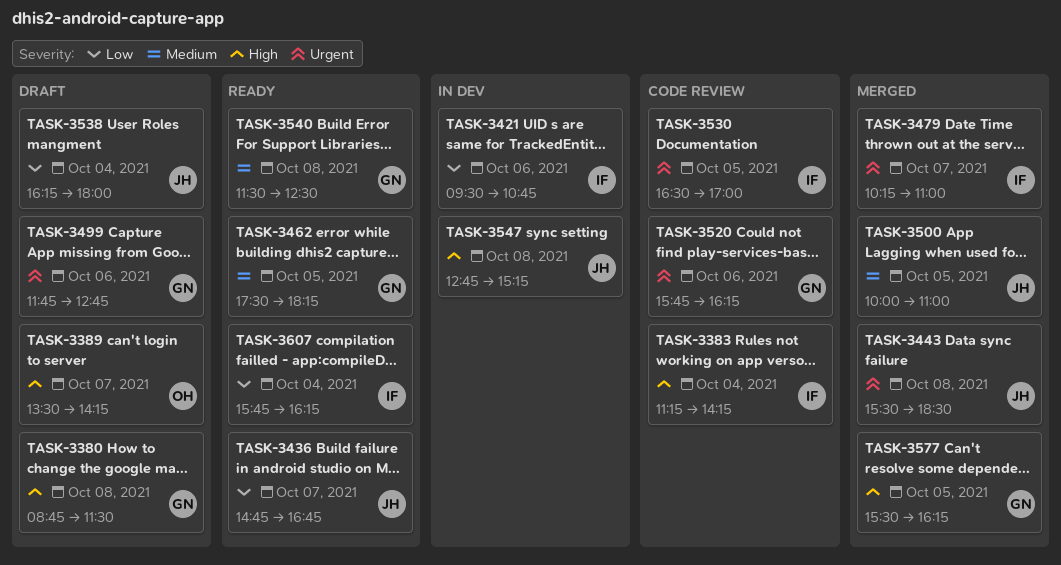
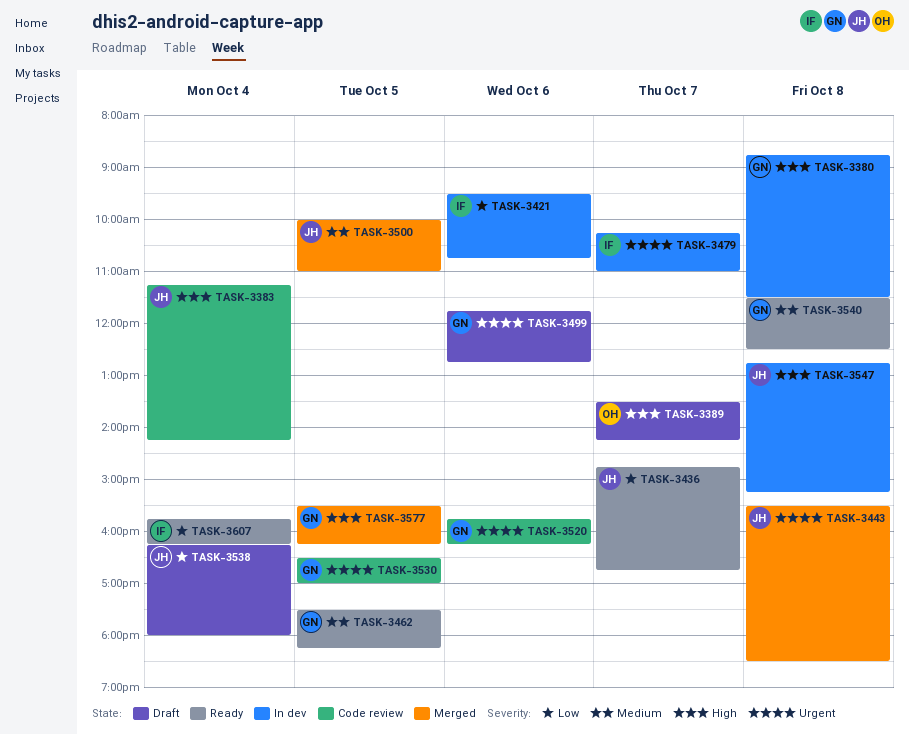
TASK-3380, status: Draft -> In dev
TASK-3383, owner: IF -> JH
TASK-3479, status: Merged -> In dev
TASK-3530, owner: IF -> GN

